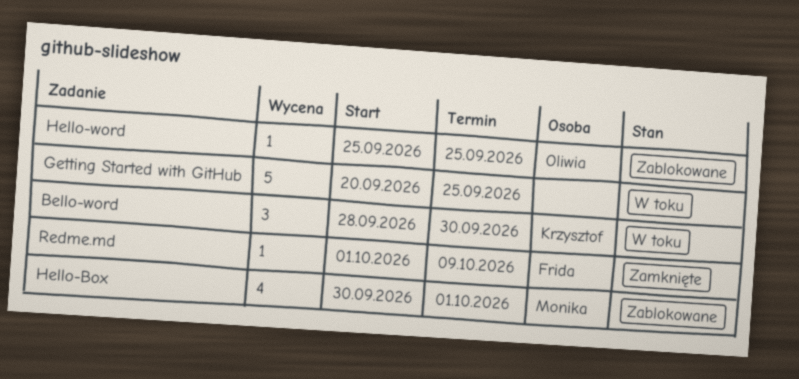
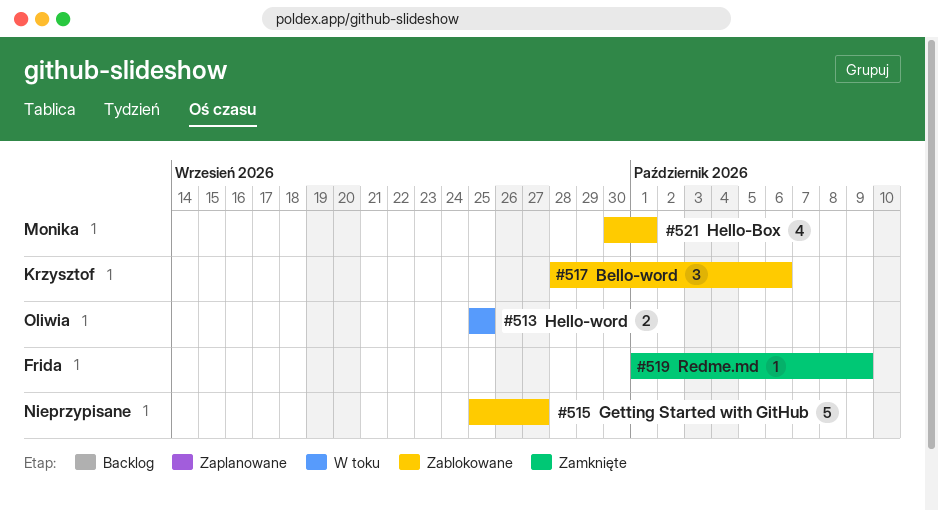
Bello-word, status: W toku -> Zablokowane
Bello-word, due: Sep 30 -> Oct 6
Getting Started with GitHub, status: W toku -> Zablokowane
Getting Started with GitHub, start: Sep 20 -> Sep 25
Getting Started with GitHub, due: Sep 25 -> Sep 27
Hello-word, status: Zablokowane -> W toku
Hello-word, estimate: 1 -> 2

